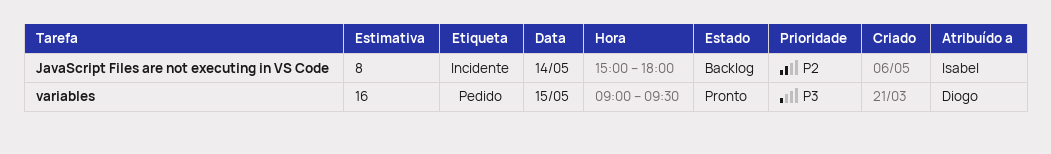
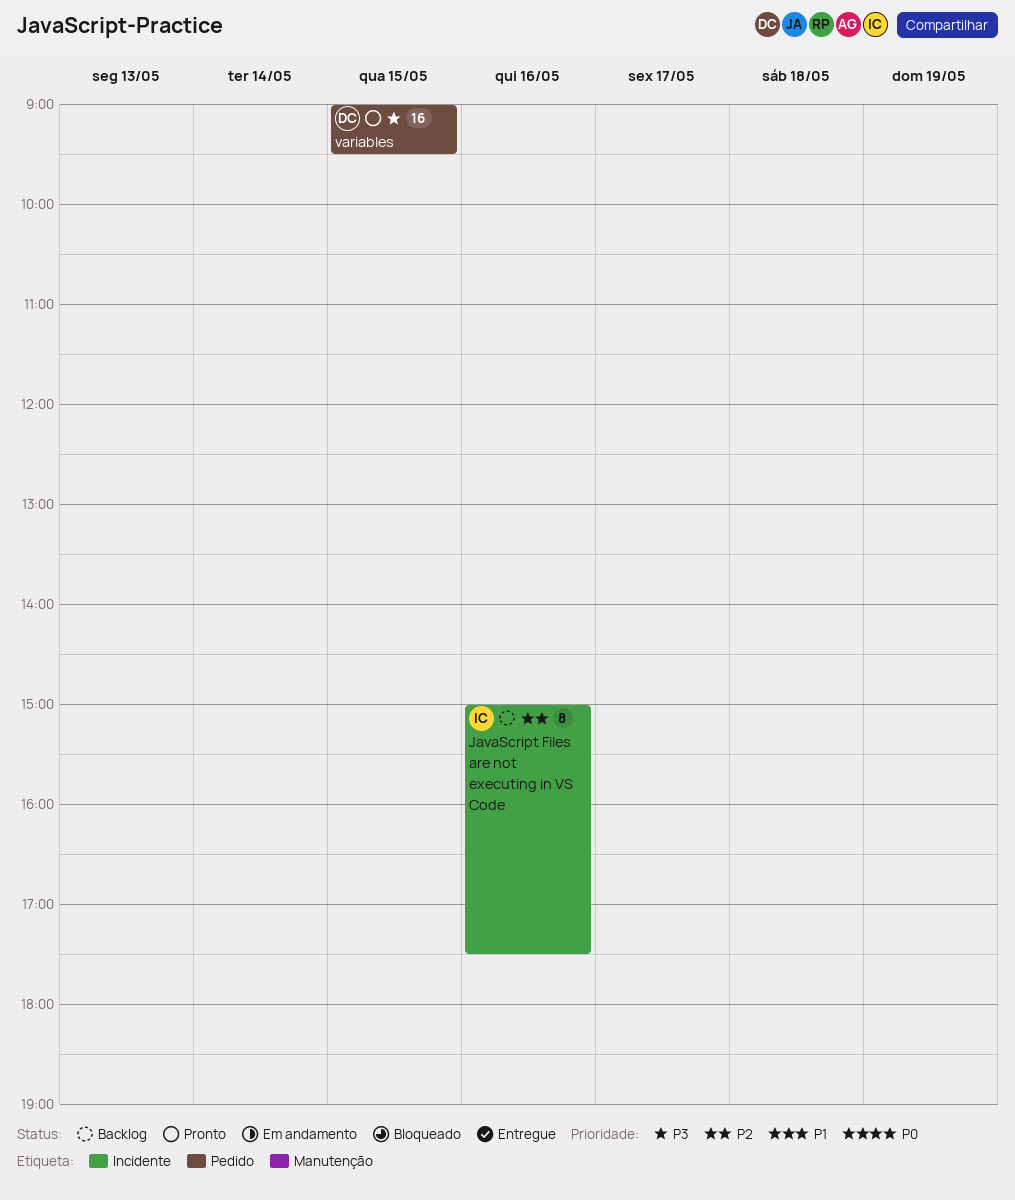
JavaScript Files are not executing in VS Code, day: May 14 -> May 16
JavaScript Files are not executing in VS Code, ends: 18:00 -> 17:30

